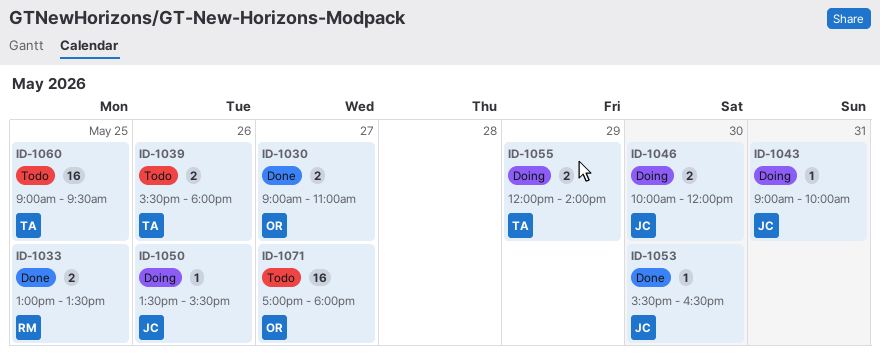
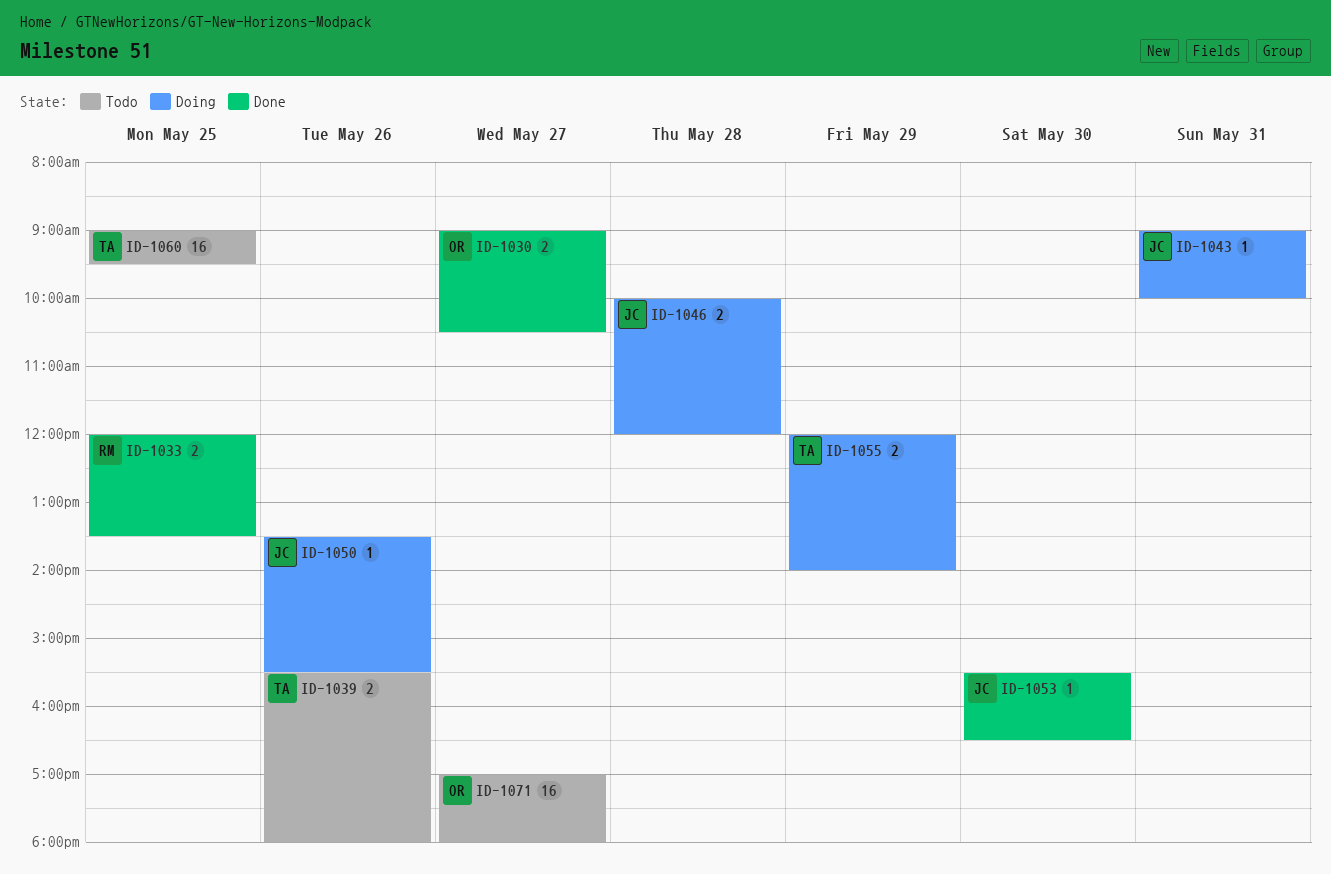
ID-1030, ends: 11:00 -> 10:30
ID-1033, begins: 13:00 -> 12:00
ID-1046, day: May 30 -> May 28

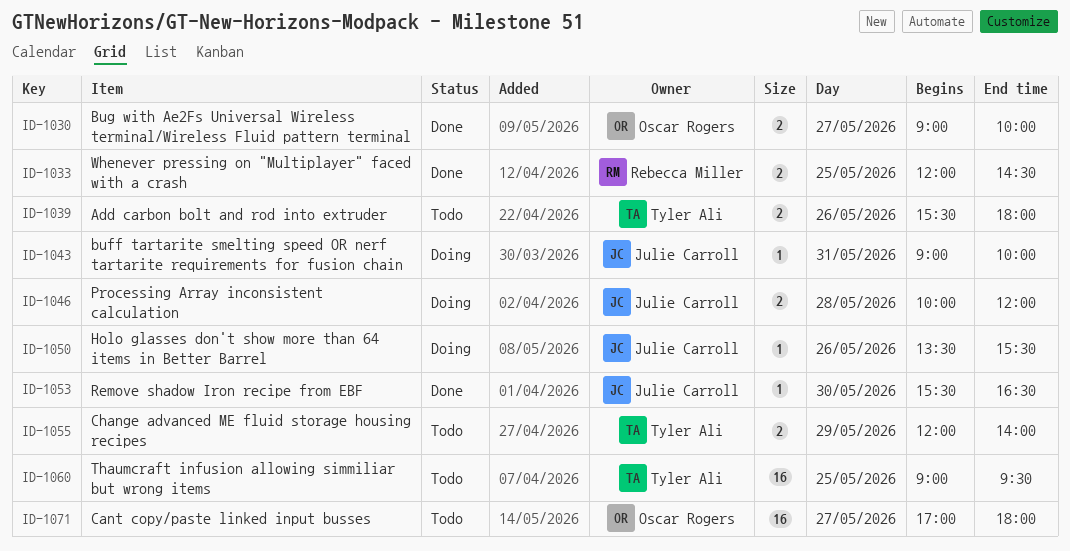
ID-1030, ends: 10:30 -> 10:00
ID-1033, ends: 13:30 -> 14:30
ID-1055, status: Doing -> Todo

